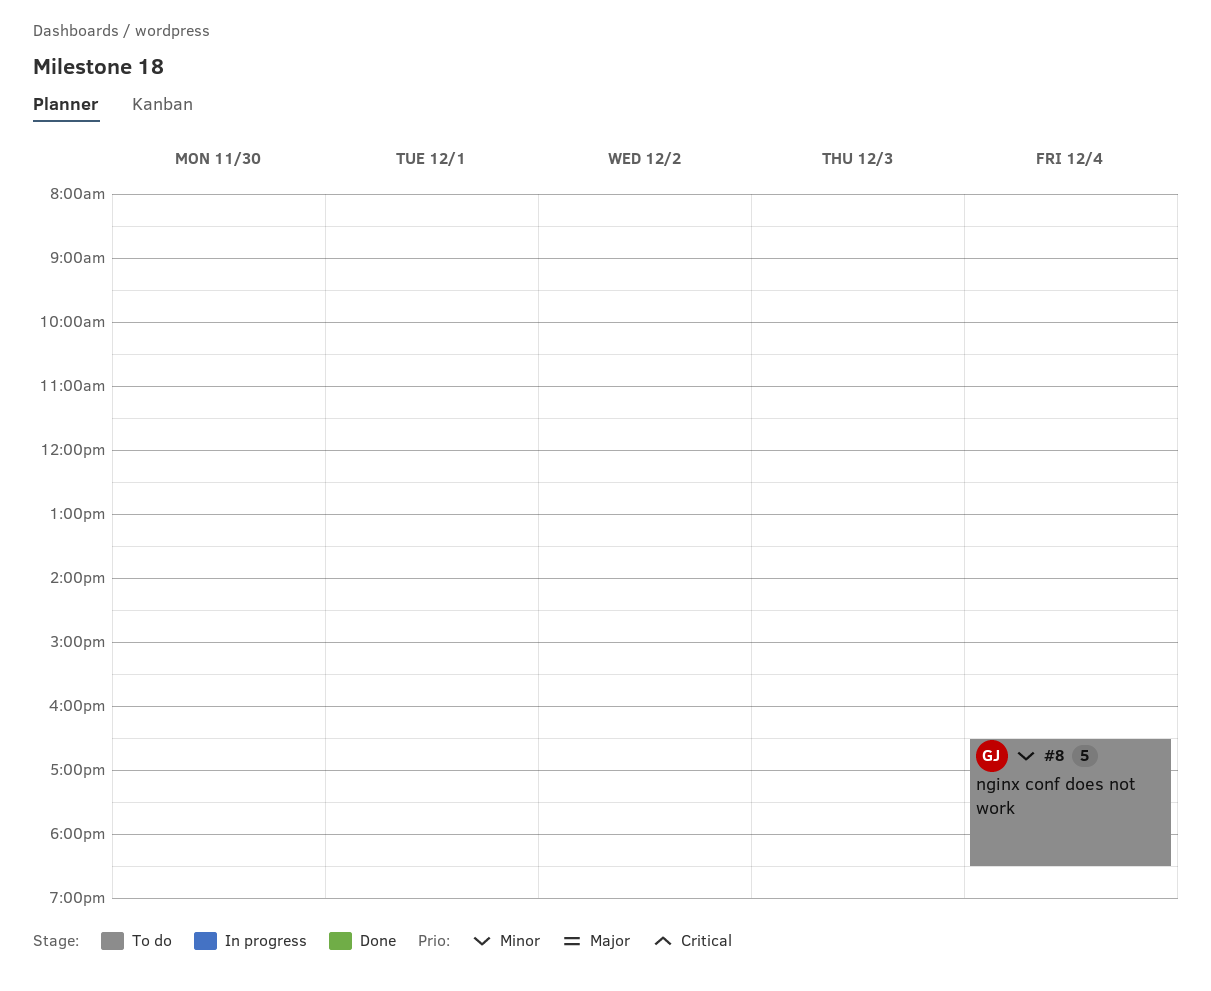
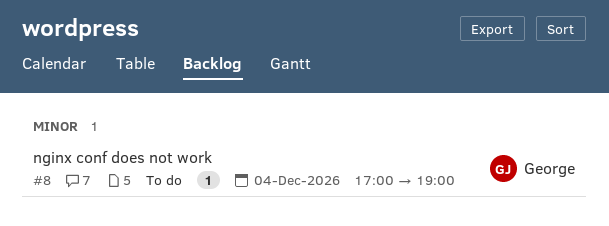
#8, estimate: 5 -> 1
#8, begins: 16:30 -> 17:00
#8, ends: 18:30 -> 19:00

